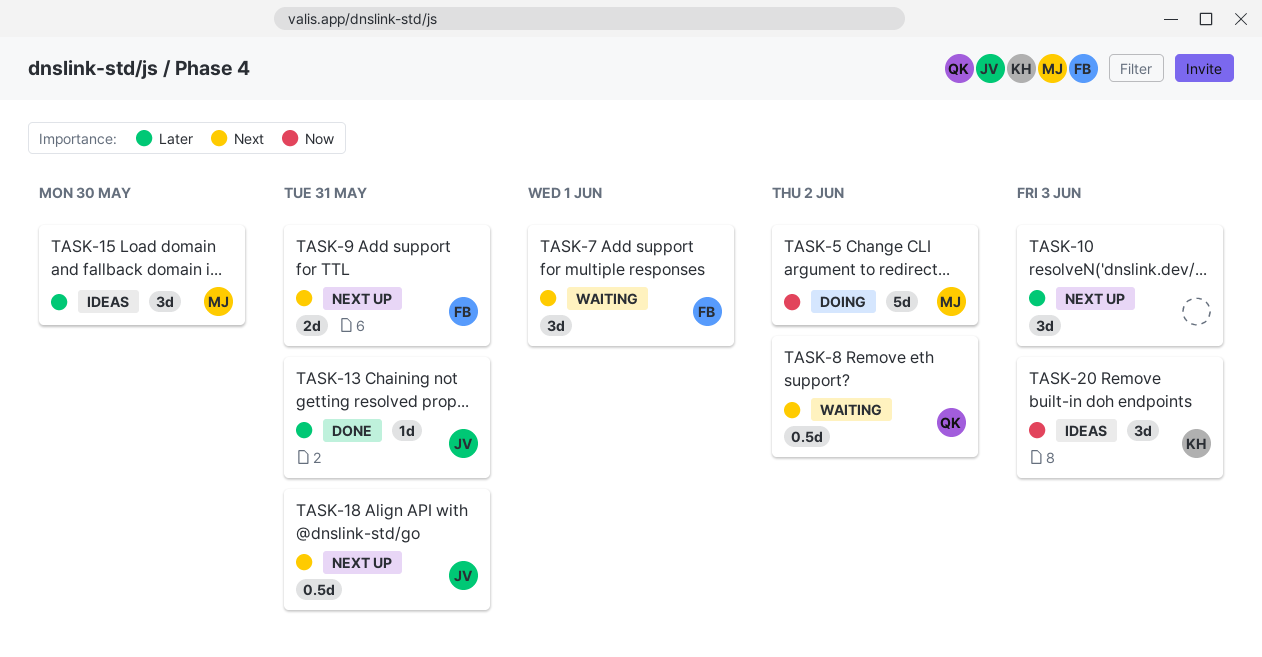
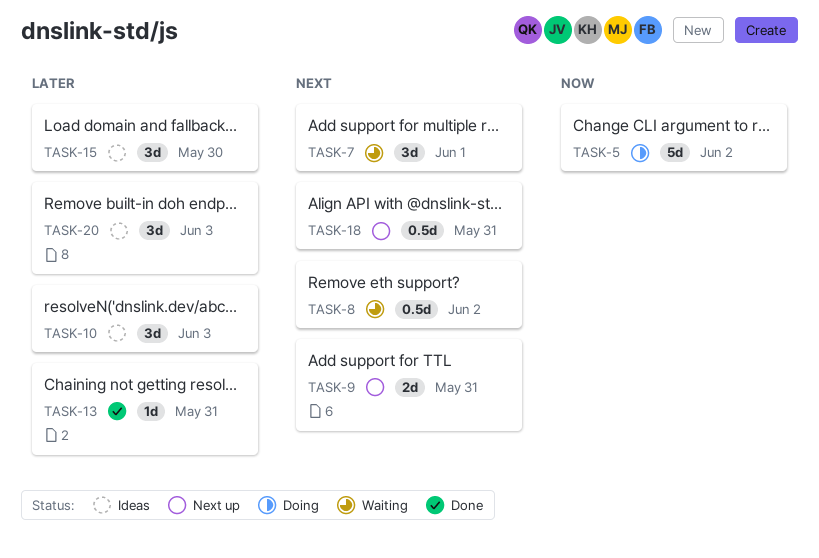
TASK-10, status: Next up -> Ideas
TASK-20, priority: Now -> Later

